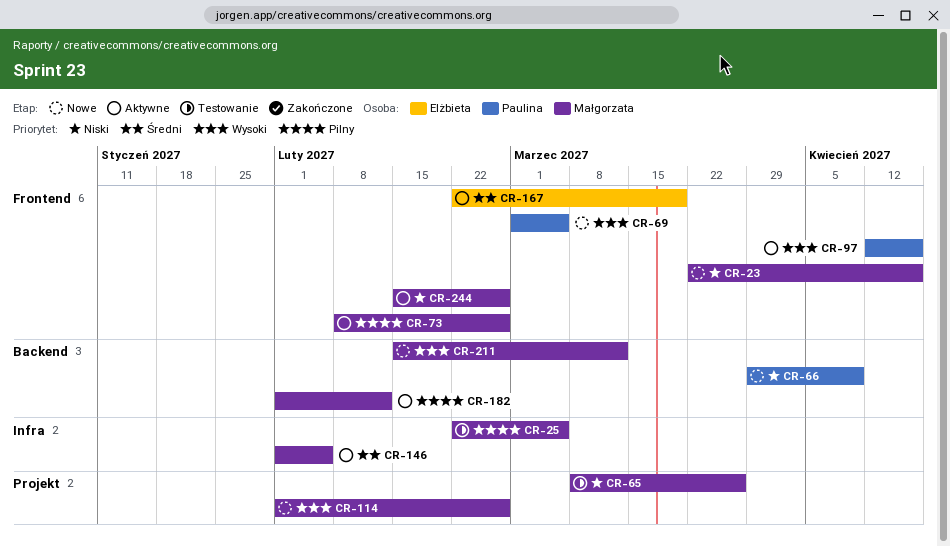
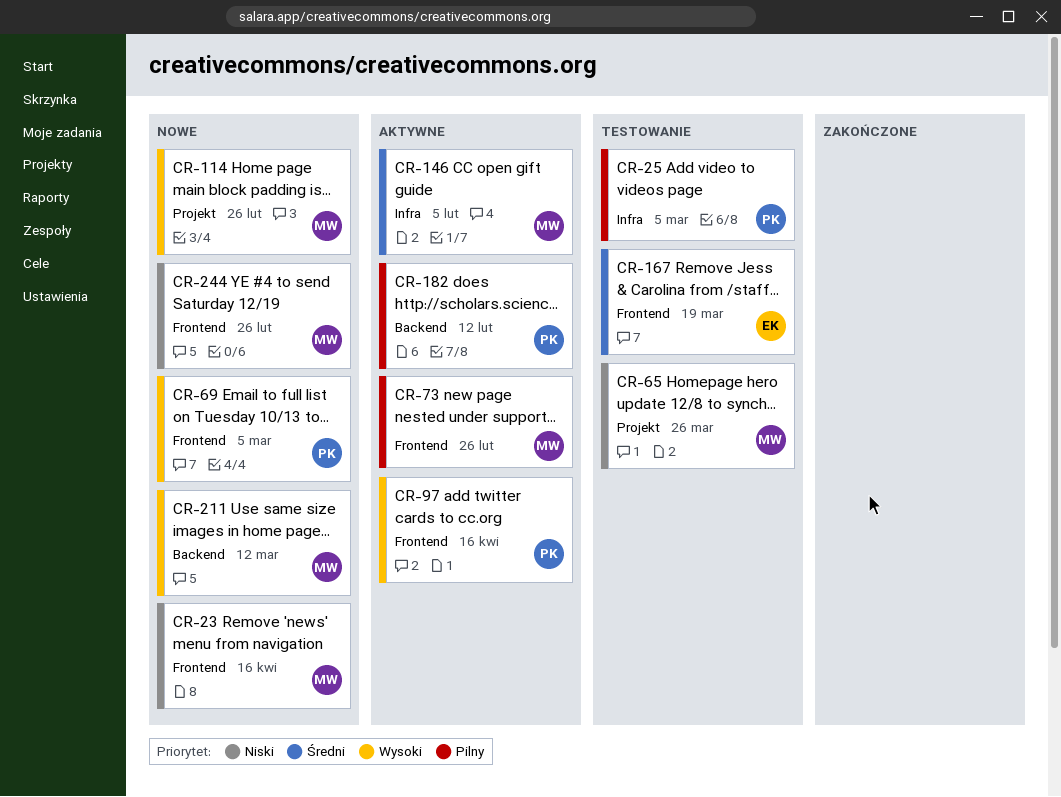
CR-25, owner: Małgorzata -> Paulina
CR-66: present -> none
CR-167, status: Aktywne -> Testowanie
CR-182, owner: Małgorzata -> Paulina
CR-244, status: Aktywne -> Nowe

